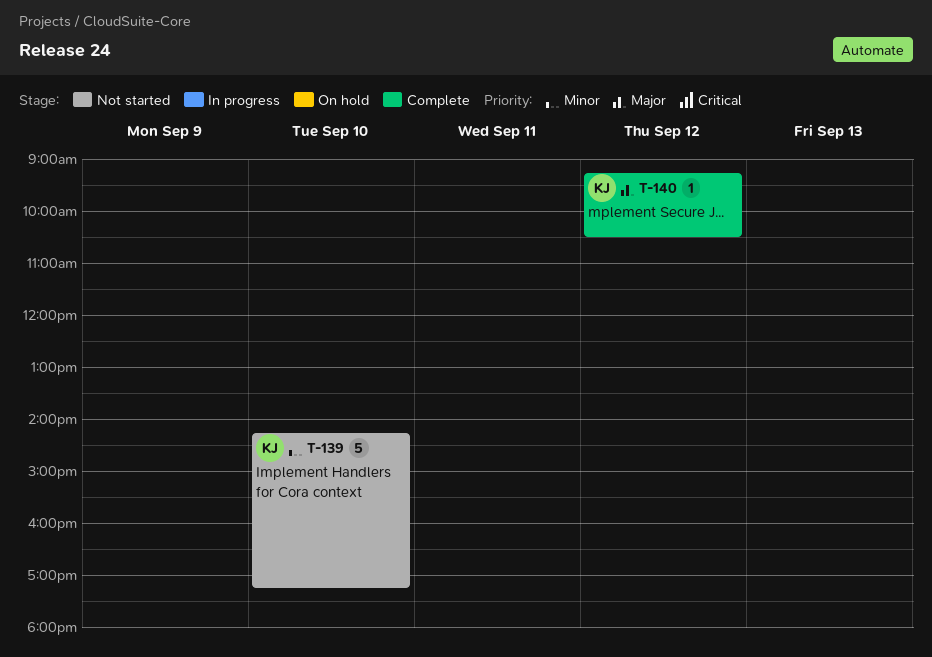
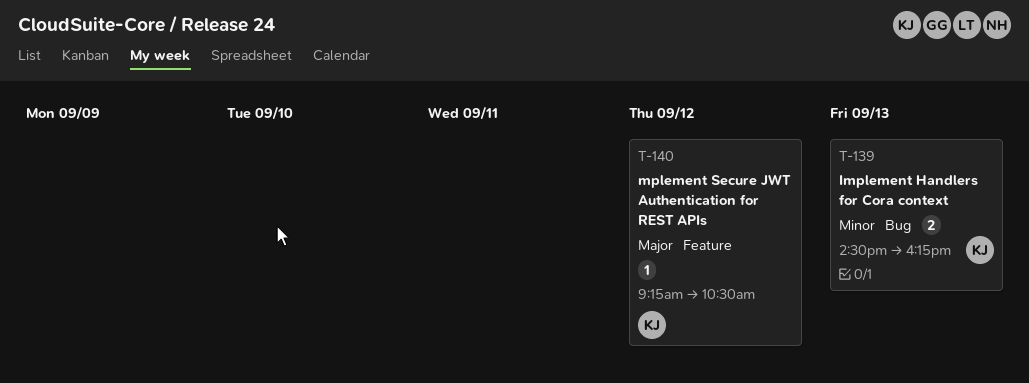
T-139, estimate: 5 -> 2
T-139, day: Sep 10 -> Sep 13
T-139, begins: 14:15 -> 14:30
T-139, ends: 17:15 -> 16:15

